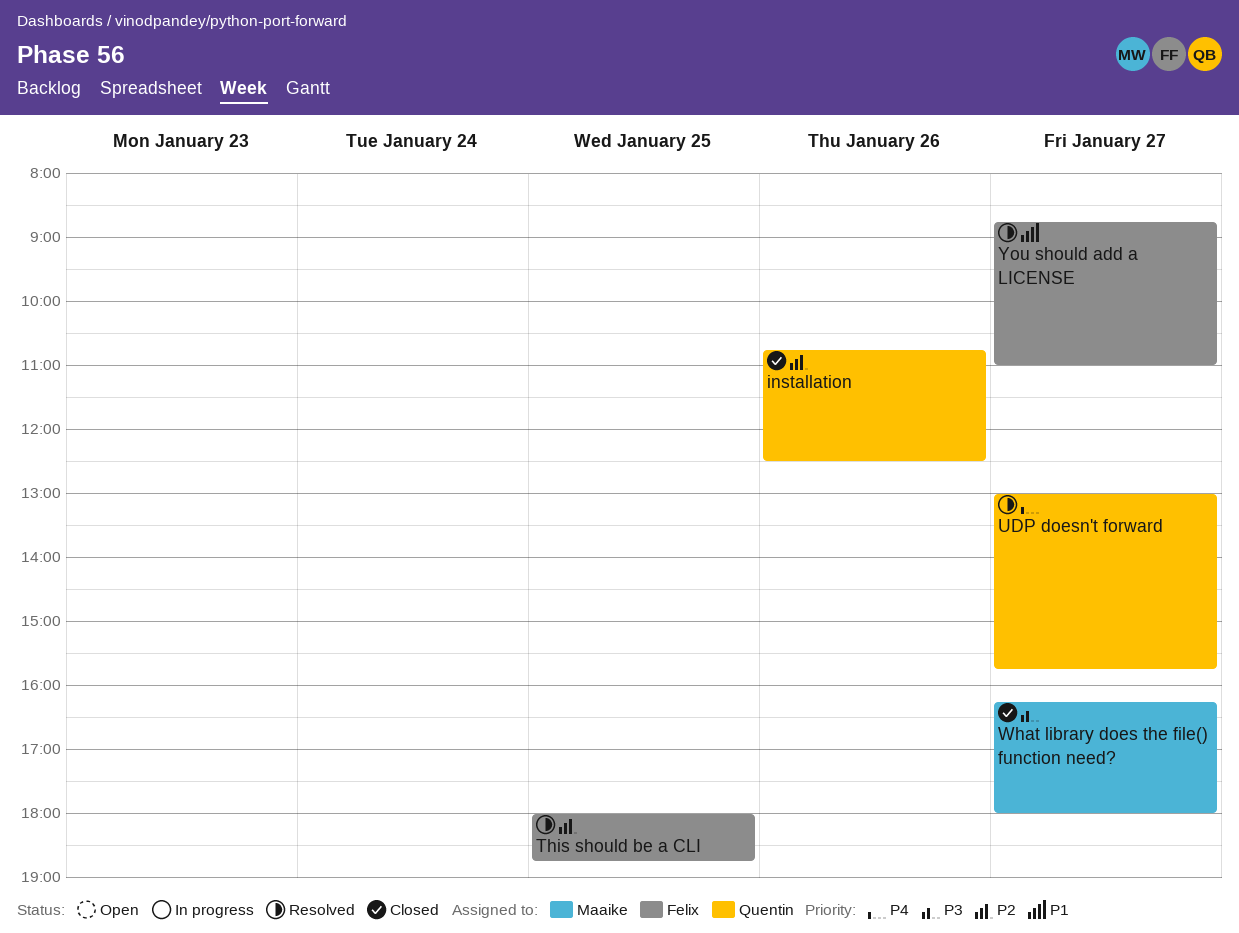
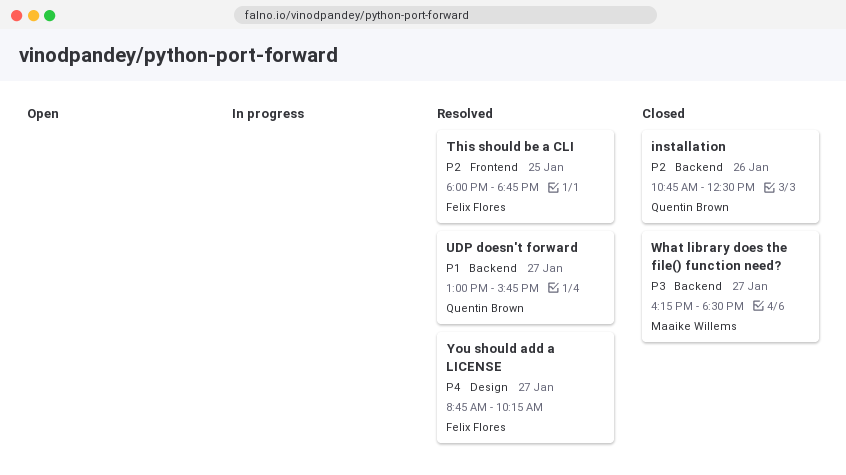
UDP doesn't forward, priority: P4 -> P1
What library does the file() function need?, ends: 18:00 -> 18:30
You should add a LICENSE, priority: P1 -> P4
You should add a LICENSE, ends: 11:00 -> 10:15

